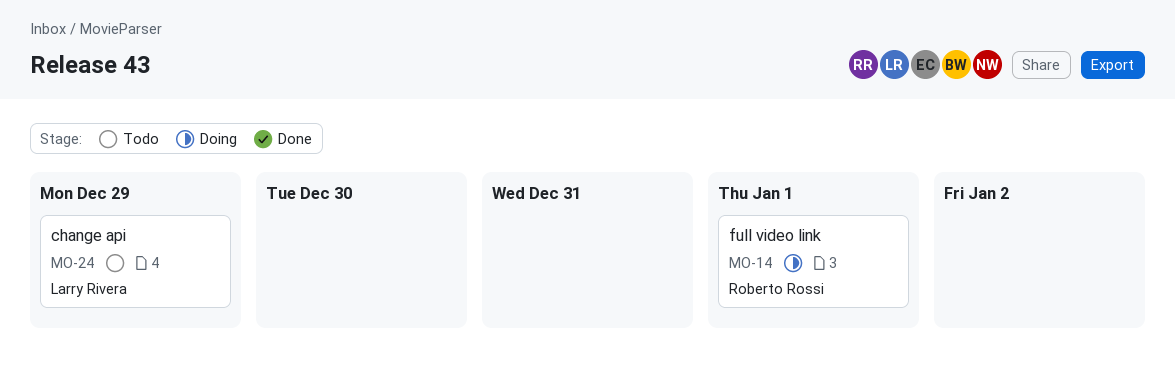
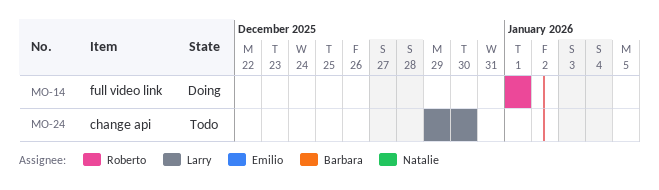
MO-24, due: Dec 29 -> Dec 30

